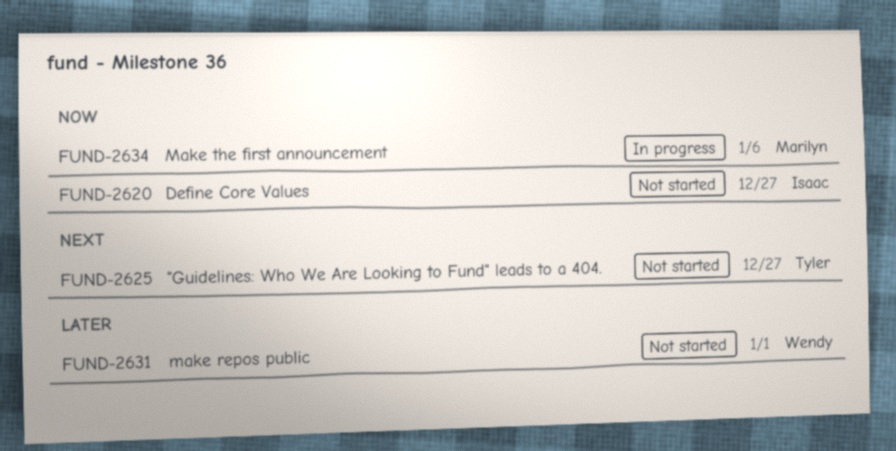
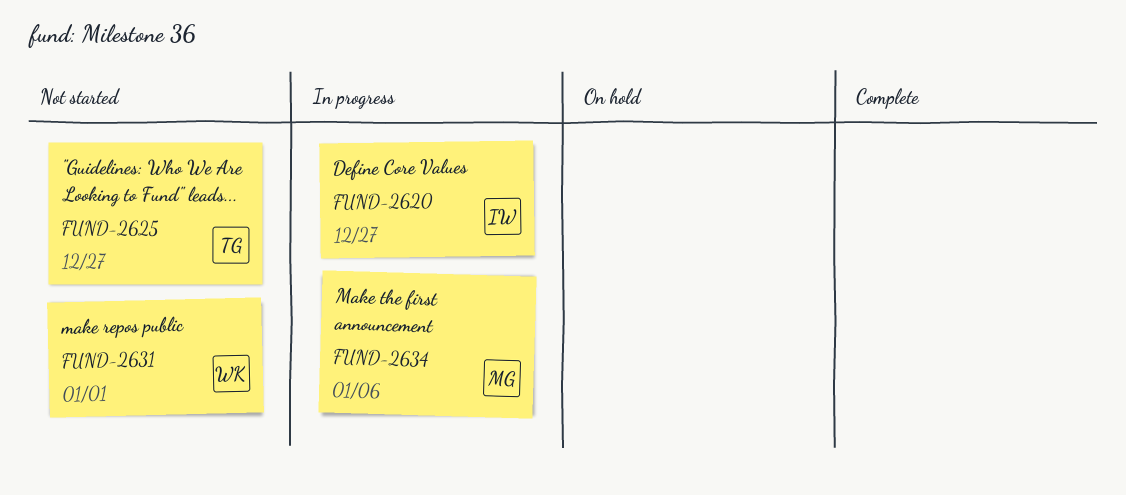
FUND-2620, status: Not started -> In progress

